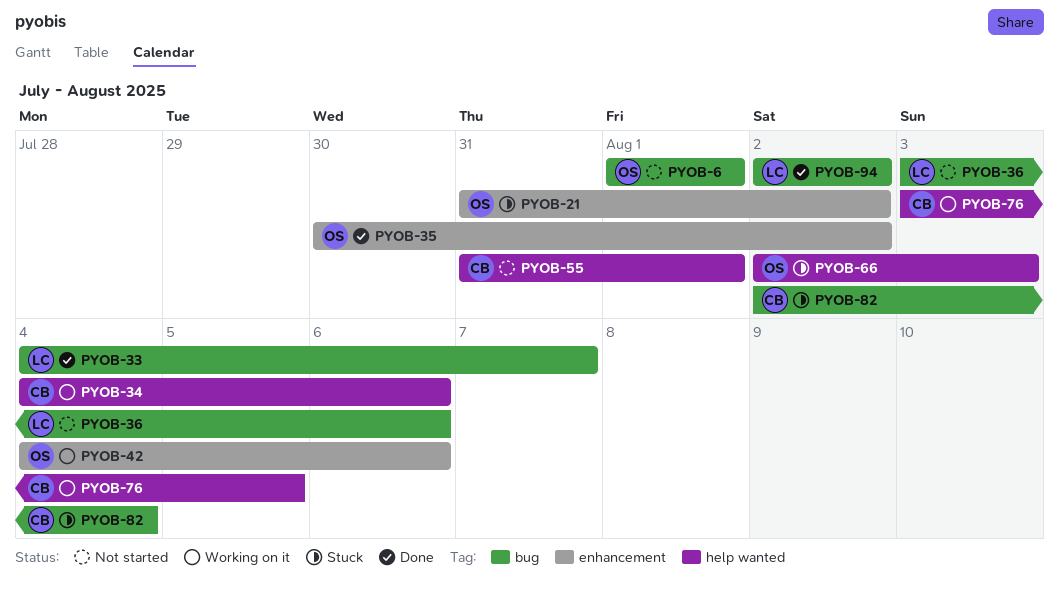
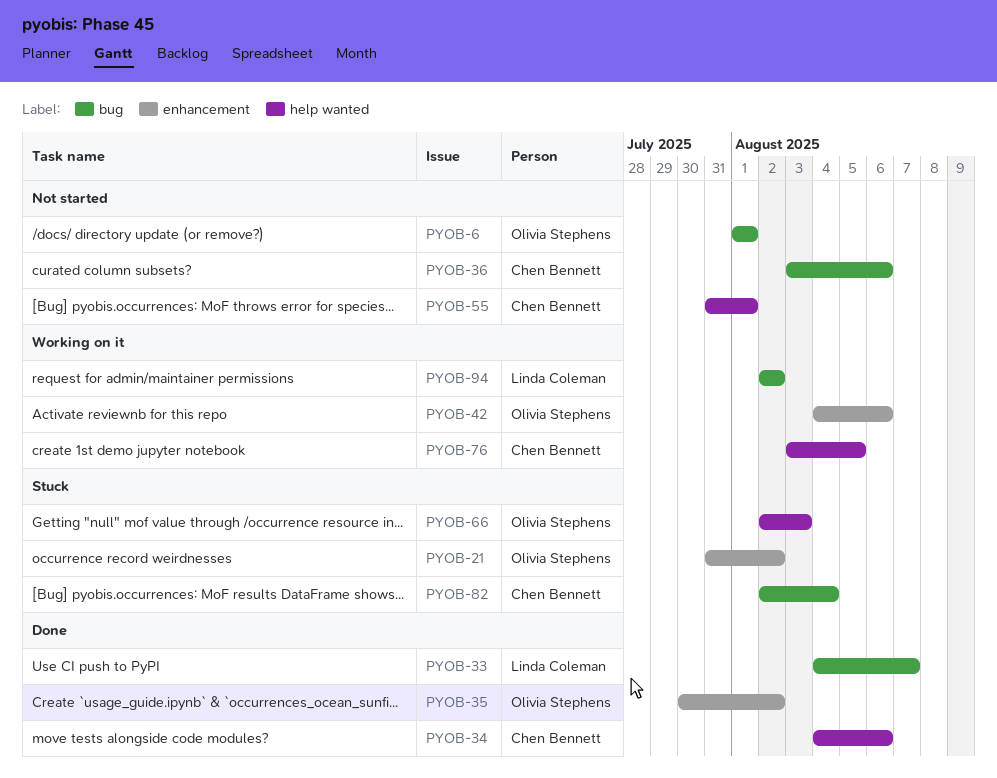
PYOB-34, status: Working on it -> Done
PYOB-36, owner: Linda Coleman -> Chen Bennett
PYOB-94, status: Done -> Working on it

